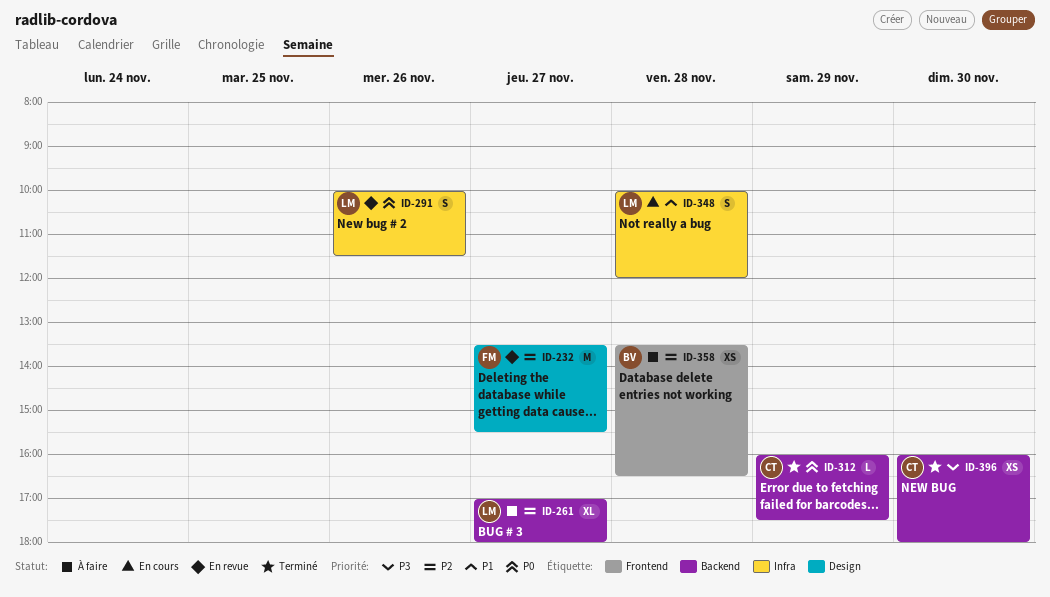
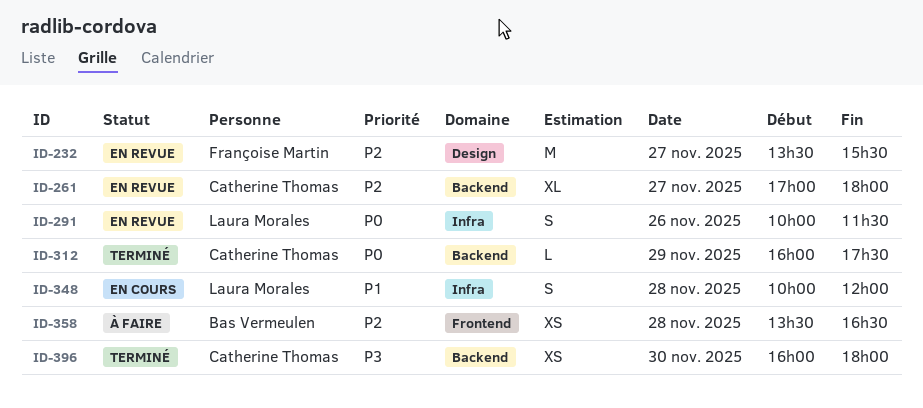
ID-261, status: À faire -> En revue
ID-261, owner: Laura Morales -> Catherine Thomas

